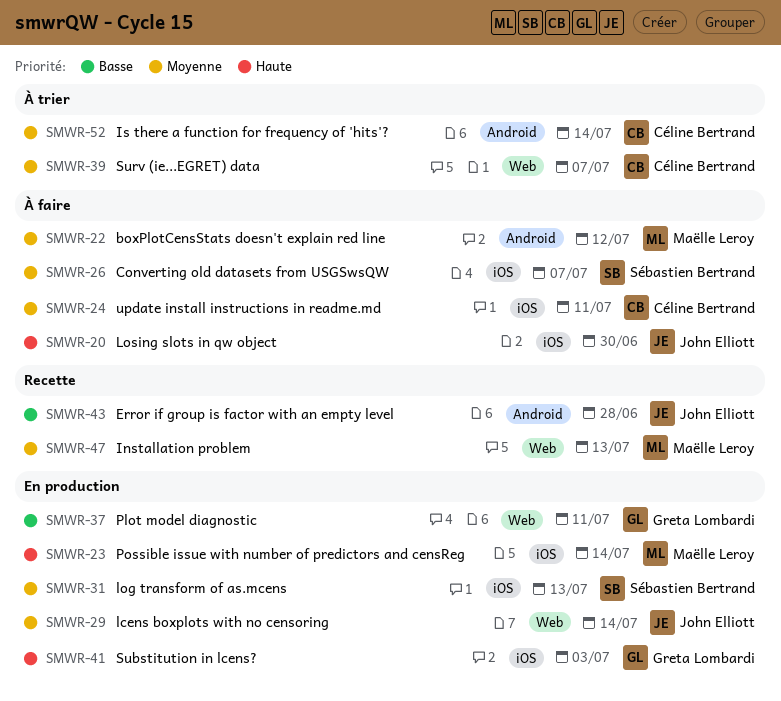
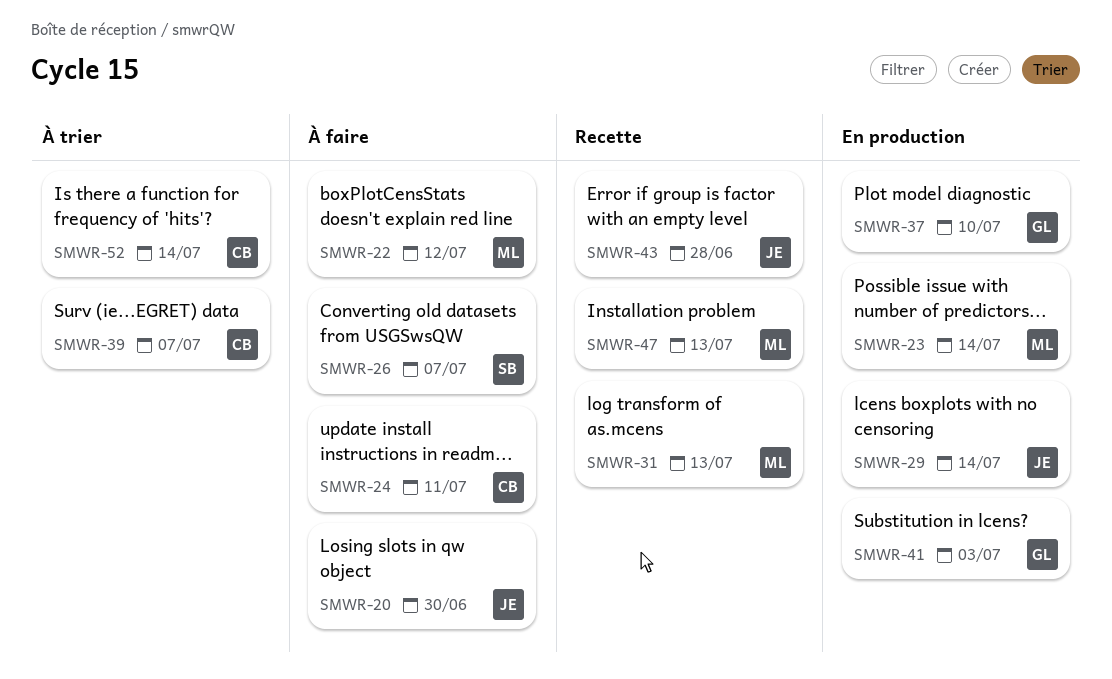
SMWR-31, status: En production -> Recette
SMWR-31, owner: Sébastien Bertrand -> Maëlle Leroy
SMWR-37, due: Jul 11 -> Jul 10

